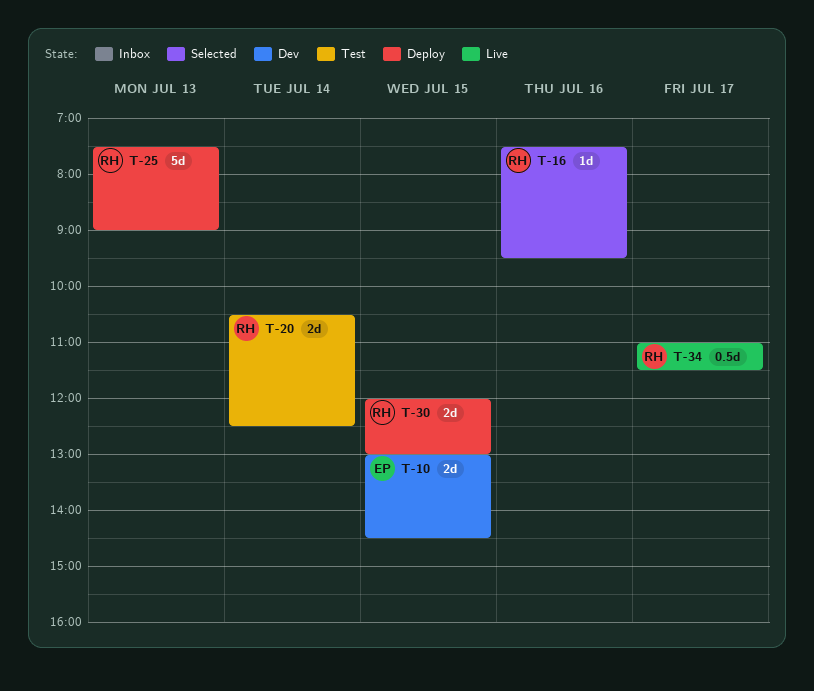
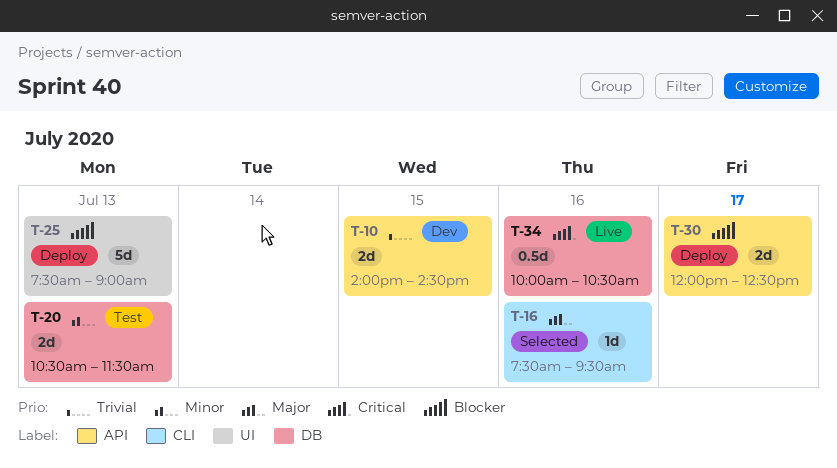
T-10, begins: 13:00 -> 14:00
T-20, day: Jul 14 -> Jul 13
T-20, ends: 12:30 -> 11:30
T-30, day: Jul 15 -> Jul 17
T-30, ends: 13:00 -> 12:30
T-34, day: Jul 17 -> Jul 16
T-34, begins: 11:00 -> 10:00
T-34, ends: 11:30 -> 10:30

